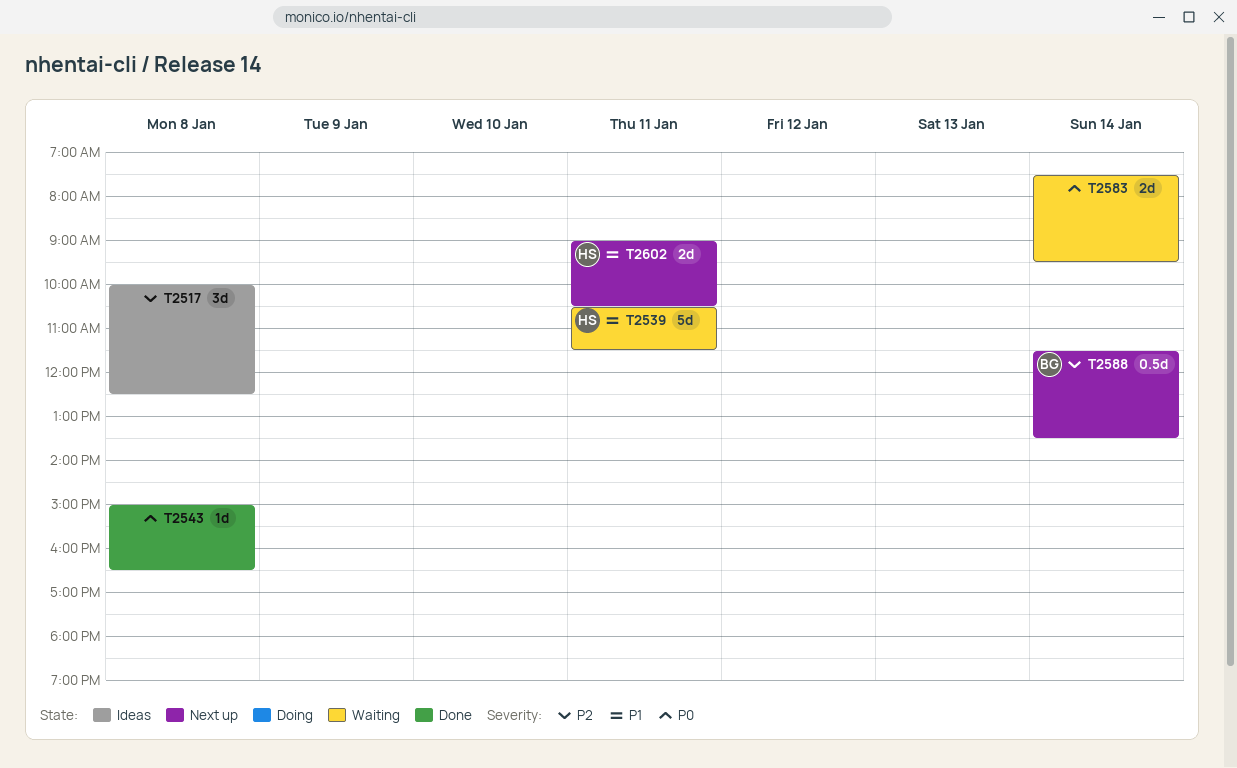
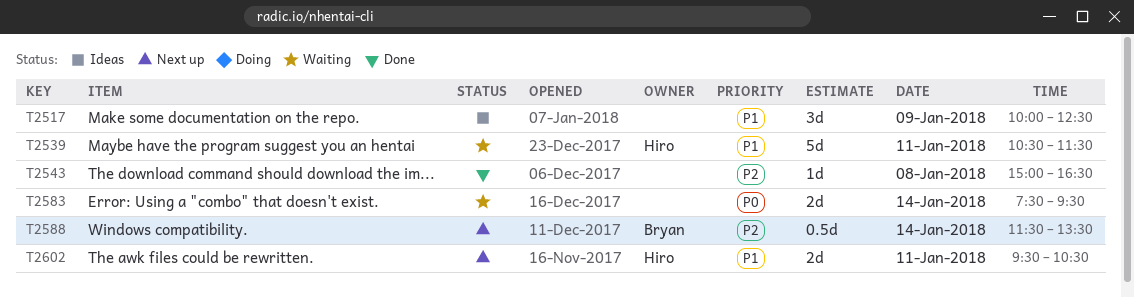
T2517, priority: P2 -> P1
T2517, day: Jan 8 -> Jan 9
T2543, priority: P0 -> P2
T2602, begins: 09:00 -> 09:30

